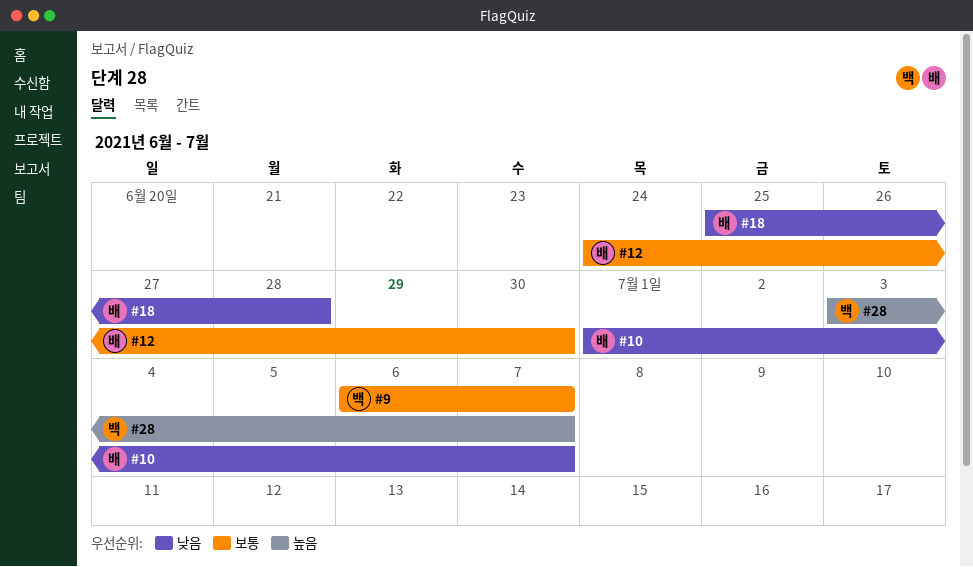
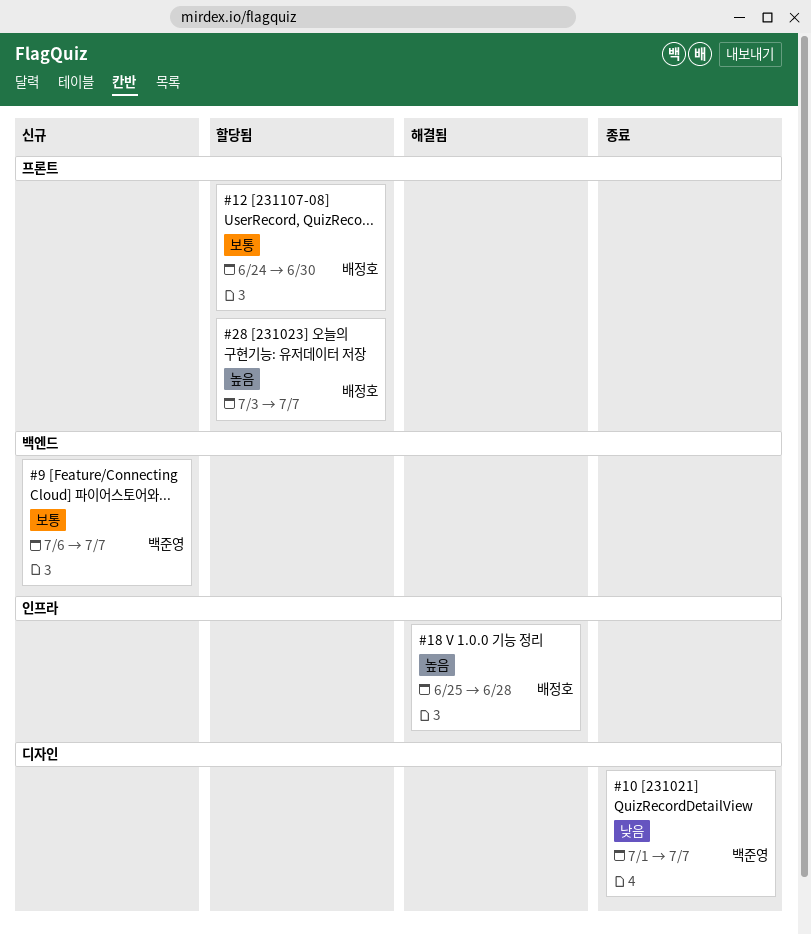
#10, owner: 배정호 -> 백준영
#18, priority: 낮음 -> 높음
#28, owner: 백준영 -> 배정호

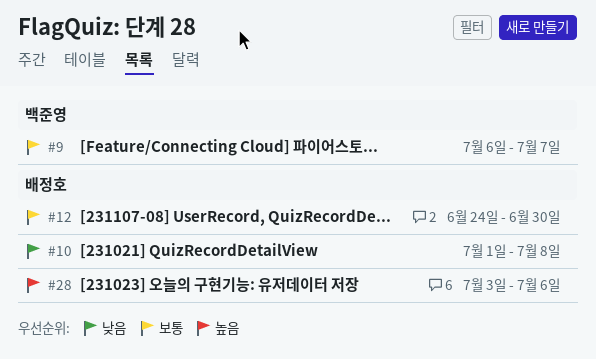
#10, owner: 백준영 -> 배정호
#10, due: Jul 7 -> Jul 8
#18: present -> none
#28, due: Jul 7 -> Jul 6

